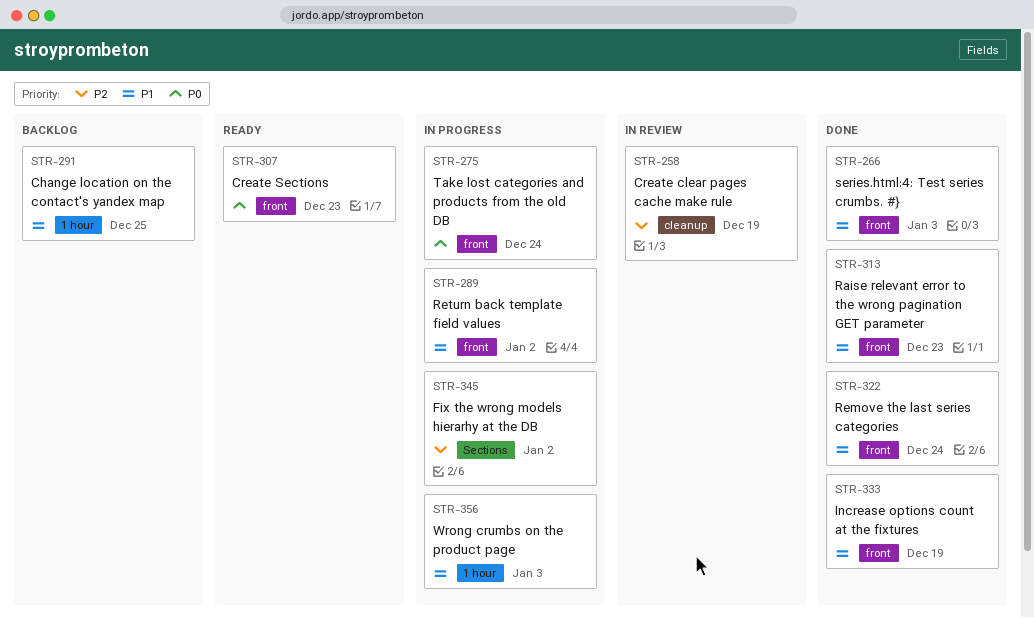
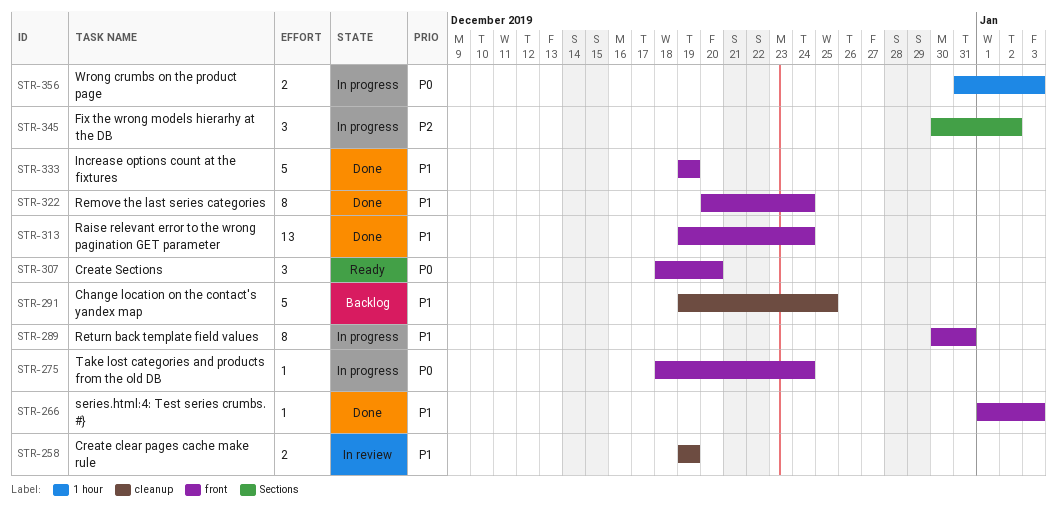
STR-258, priority: P2 -> P1
STR-289, due: Jan 2 -> Dec 31
STR-291, label: 1 hour -> cleanup
STR-307, due: Dec 23 -> Dec 20
STR-313, due: Dec 23 -> Dec 24
STR-356, priority: P1 -> P0

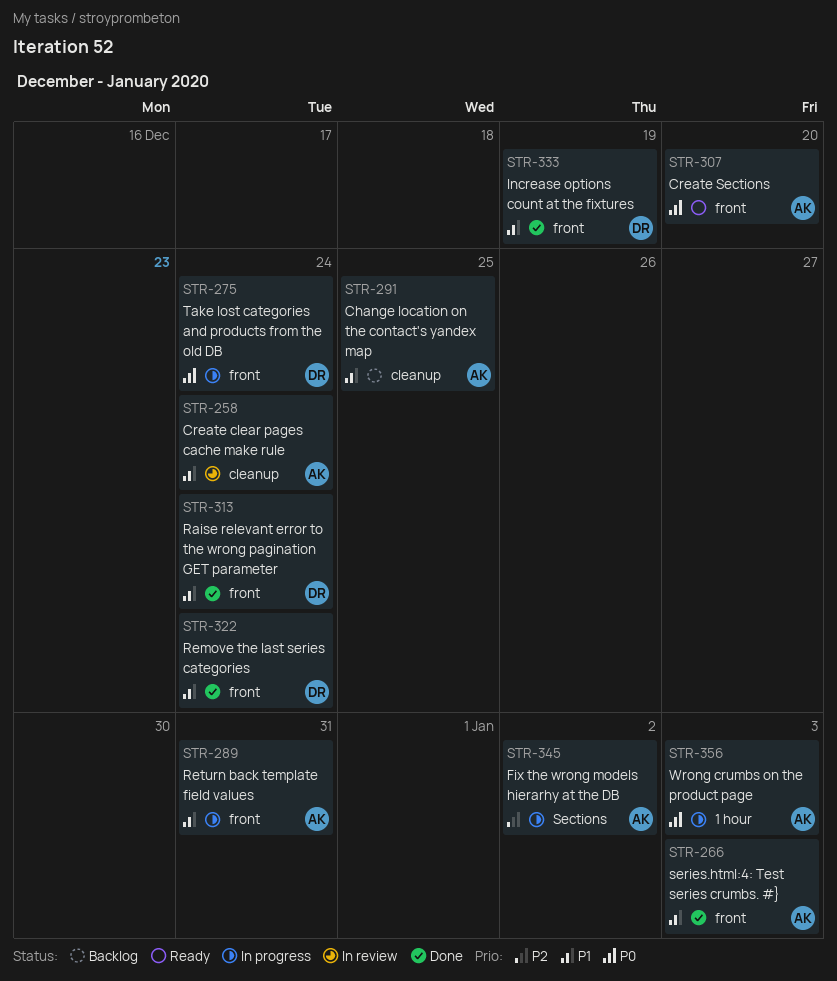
STR-258, due: Dec 19 -> Dec 24

